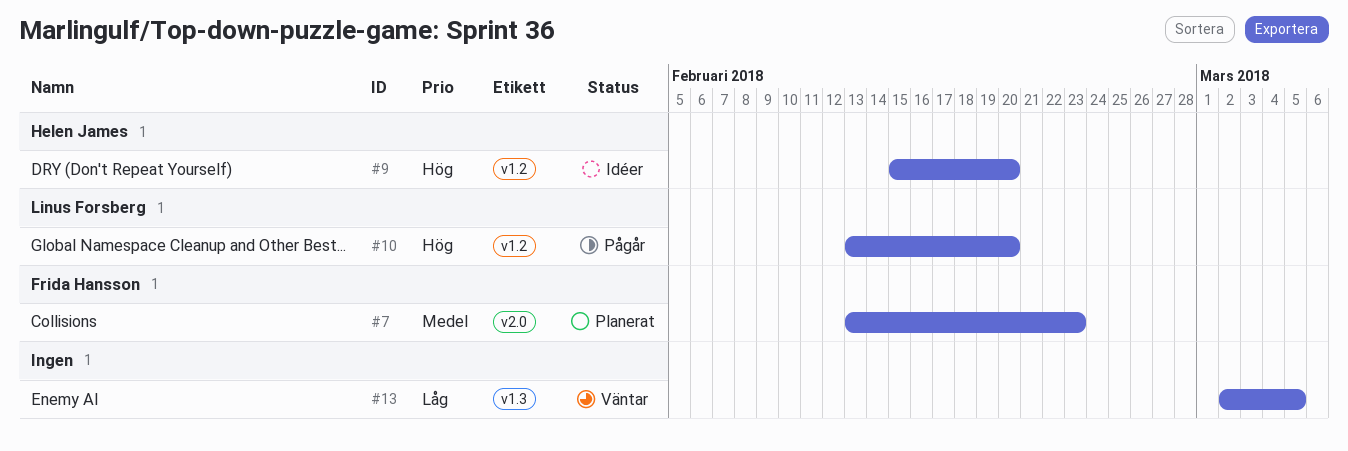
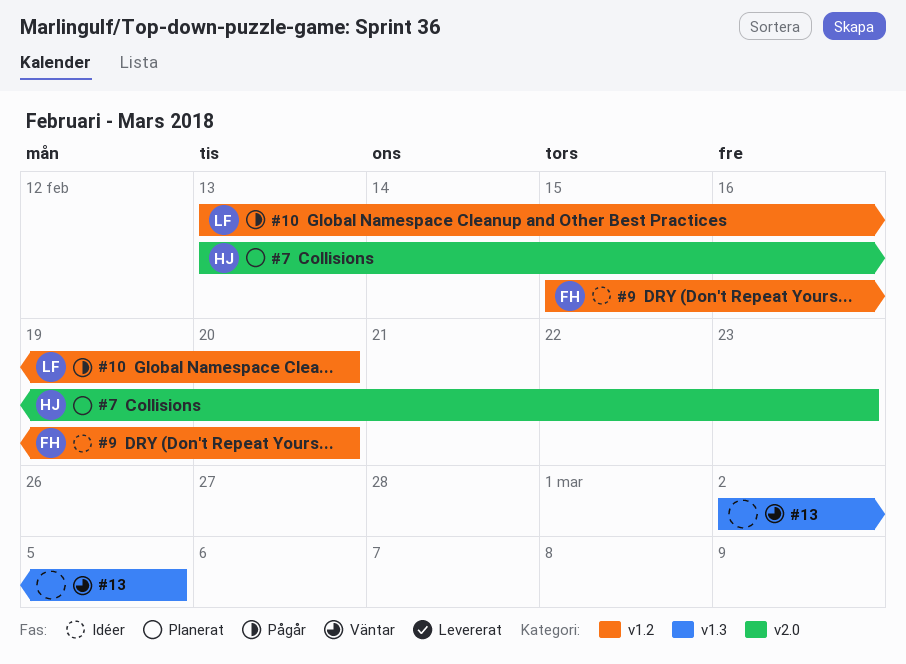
#7, owner: Frida Hansson -> Helen James
#9, owner: Helen James -> Frida Hansson

